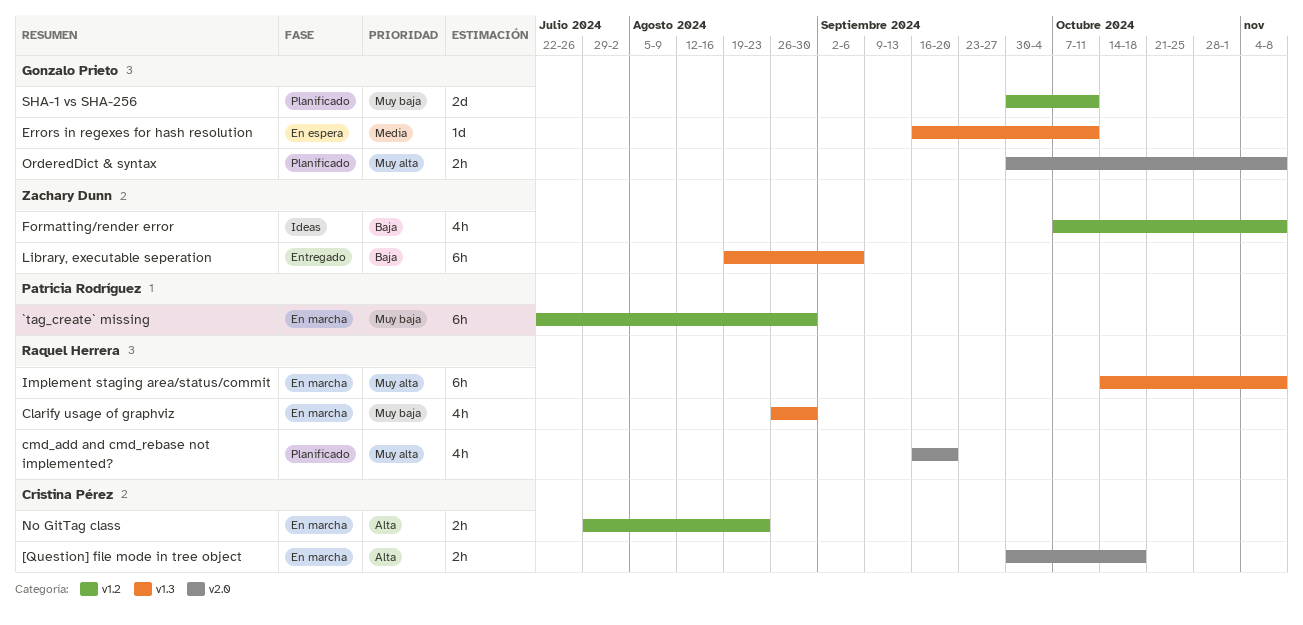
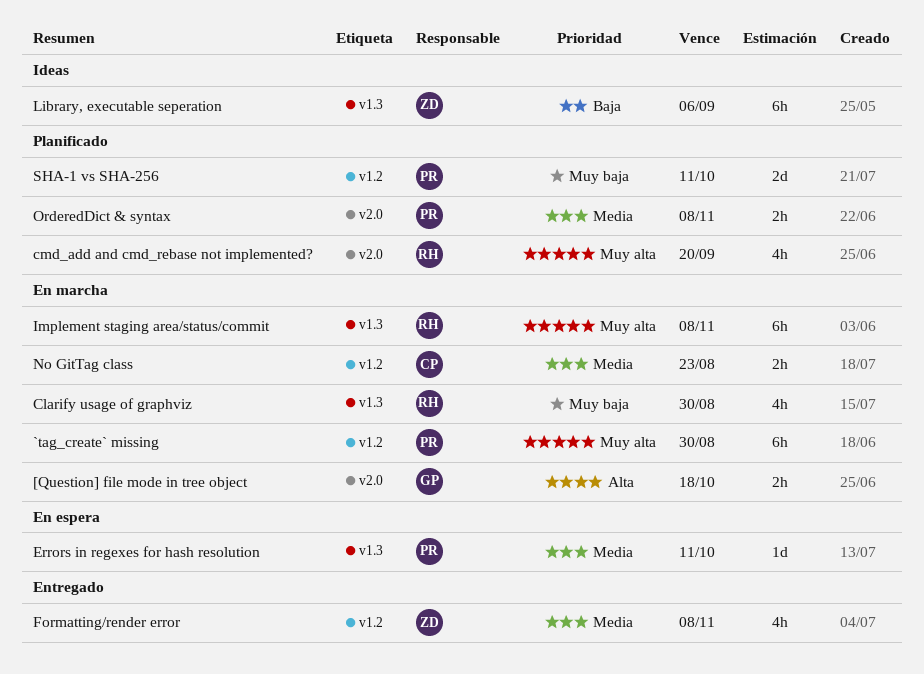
[Question] file mode in tree object, owner: Cristina Pérez -> Gonzalo Prieto
`tag_create` missing, priority: Muy baja -> Muy alta
Errors in regexes for hash resolution, owner: Gonzalo Prieto -> Patricia Rodríguez
Formatting/render error, status: Ideas -> Entregado
Formatting/render error, priority: Baja -> Media
Library, executable seperation, status: Entregado -> Ideas
No GitTag class, priority: Alta -> Media
OrderedDict & syntax, owner: Gonzalo Prieto -> Patricia Rodríguez
OrderedDict & syntax, priority: Muy alta -> Media
SHA-1 vs SHA-256, owner: Gonzalo Prieto -> Patricia Rodríguez

